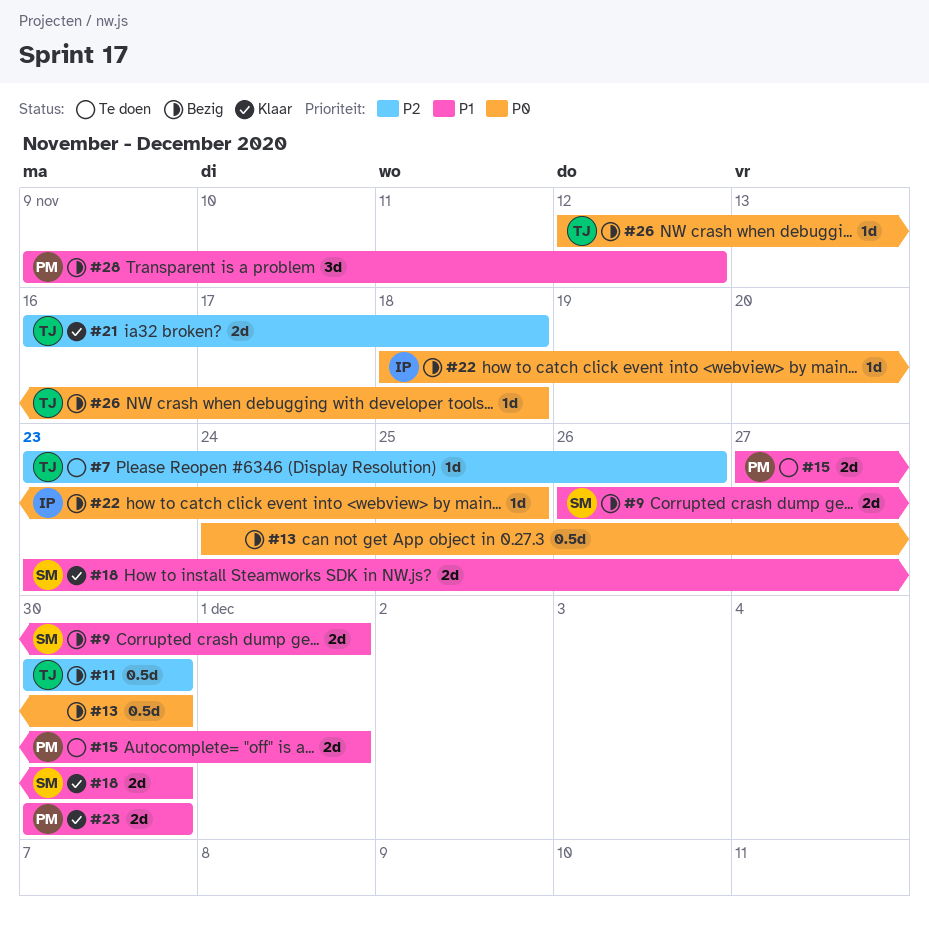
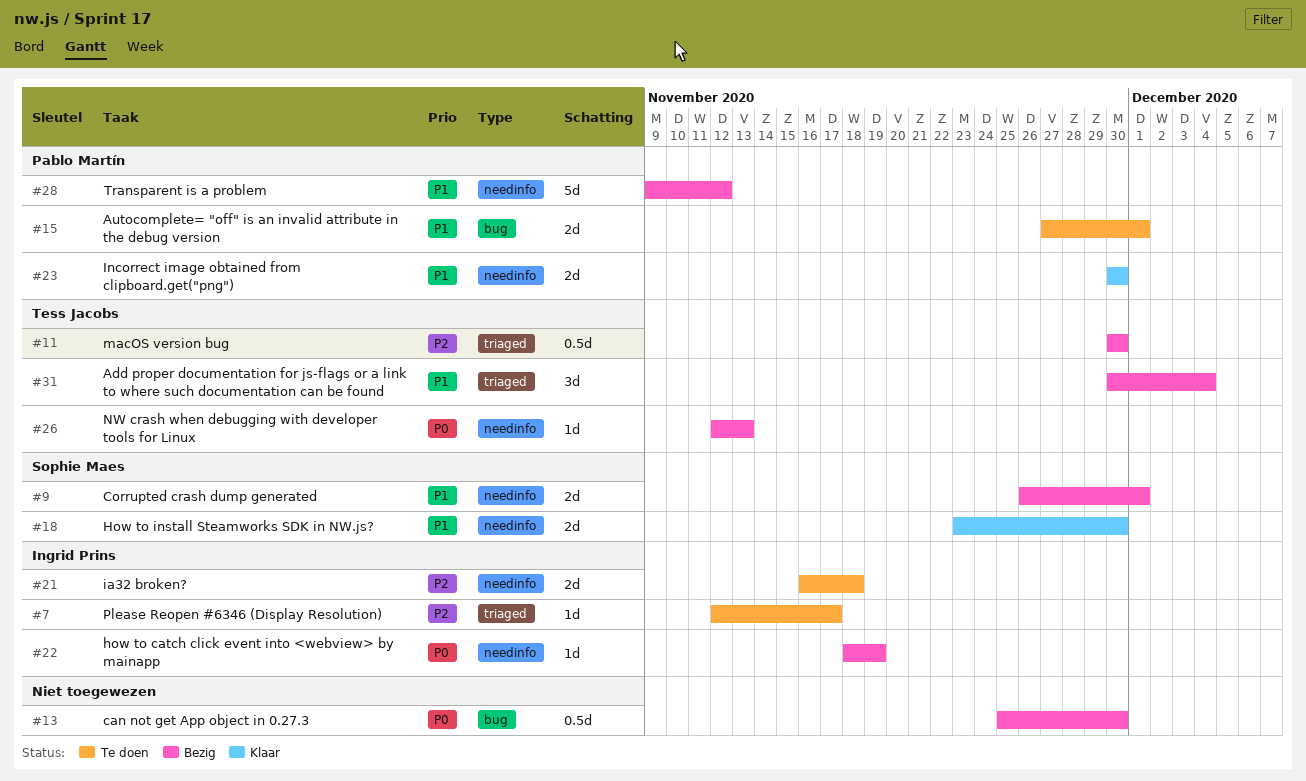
#7, owner: Tess Jacobs -> Ingrid Prins
#7, start: Nov 23 -> Nov 12
#7, due: Nov 26 -> Nov 17
#13, start: Nov 24 -> Nov 25
#21, status: Klaar -> Te doen
#21, owner: Tess Jacobs -> Ingrid Prins
#22, due: Nov 25 -> Nov 19
#26, due: Nov 18 -> Nov 13
#28, estimate: 3d -> 5d
#31: none -> present

